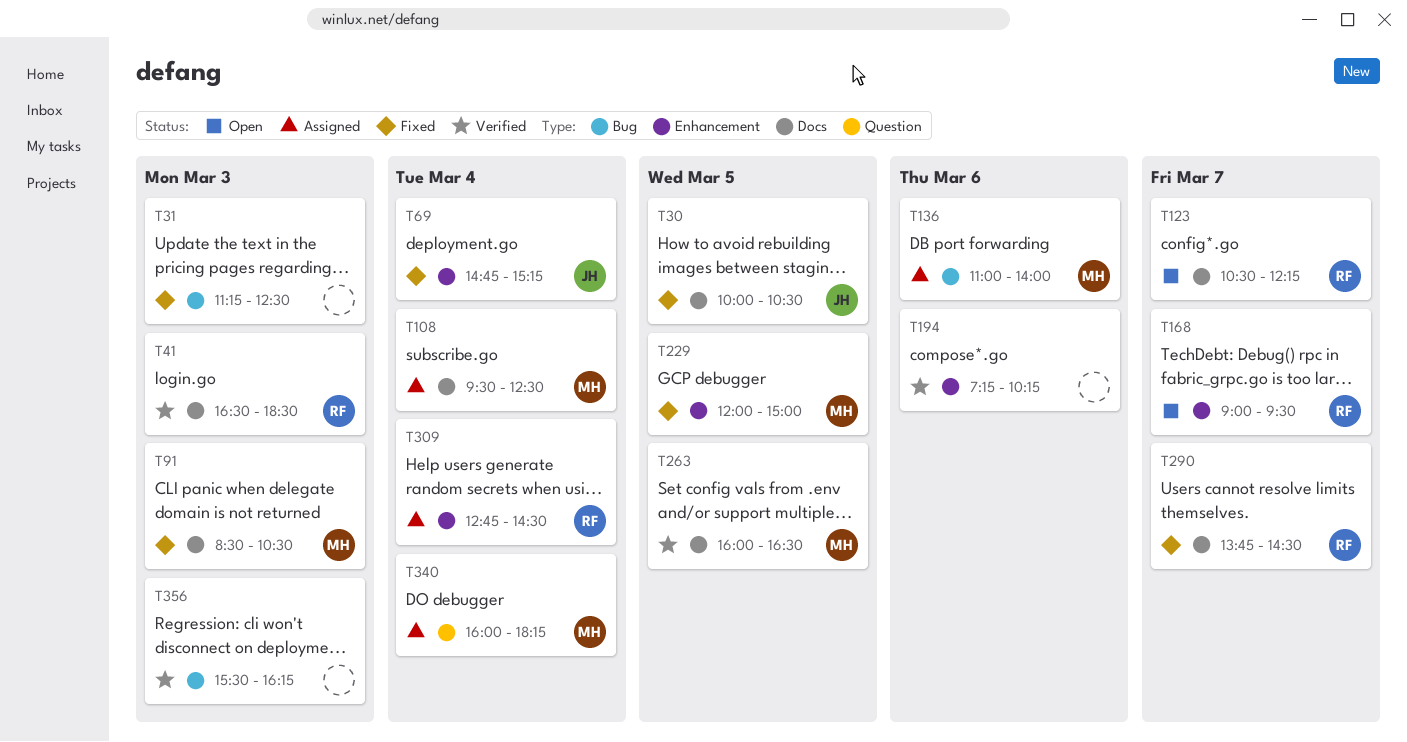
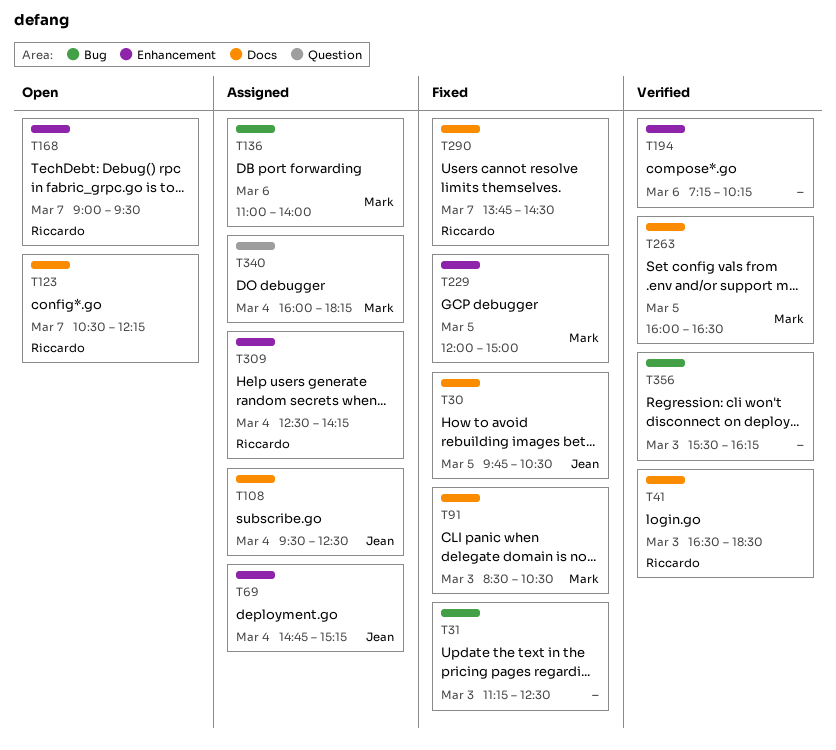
T30, begins: 10:00 -> 09:45
T69, status: Fixed -> Assigned
T108, owner: Mark -> Jean
T309, begins: 12:45 -> 12:30
T309, ends: 14:30 -> 14:15

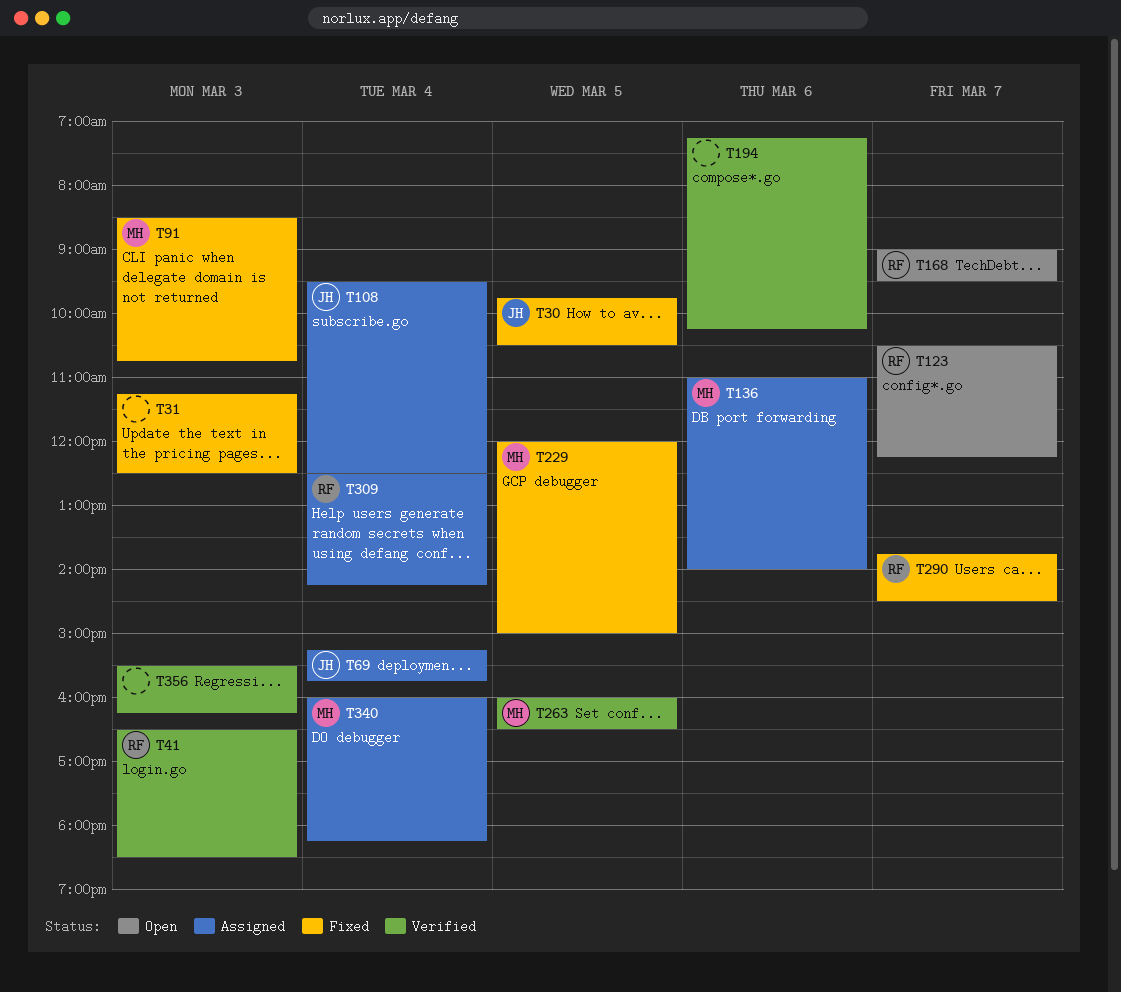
T69, begins: 14:45 -> 15:15
T69, ends: 15:15 -> 15:45
T91, ends: 10:30 -> 10:45

